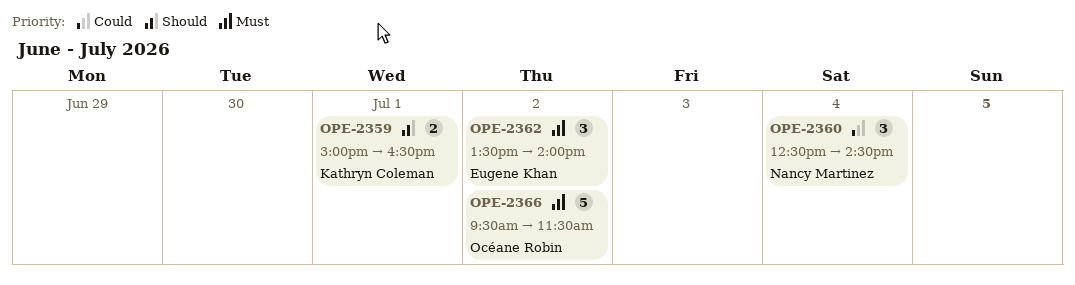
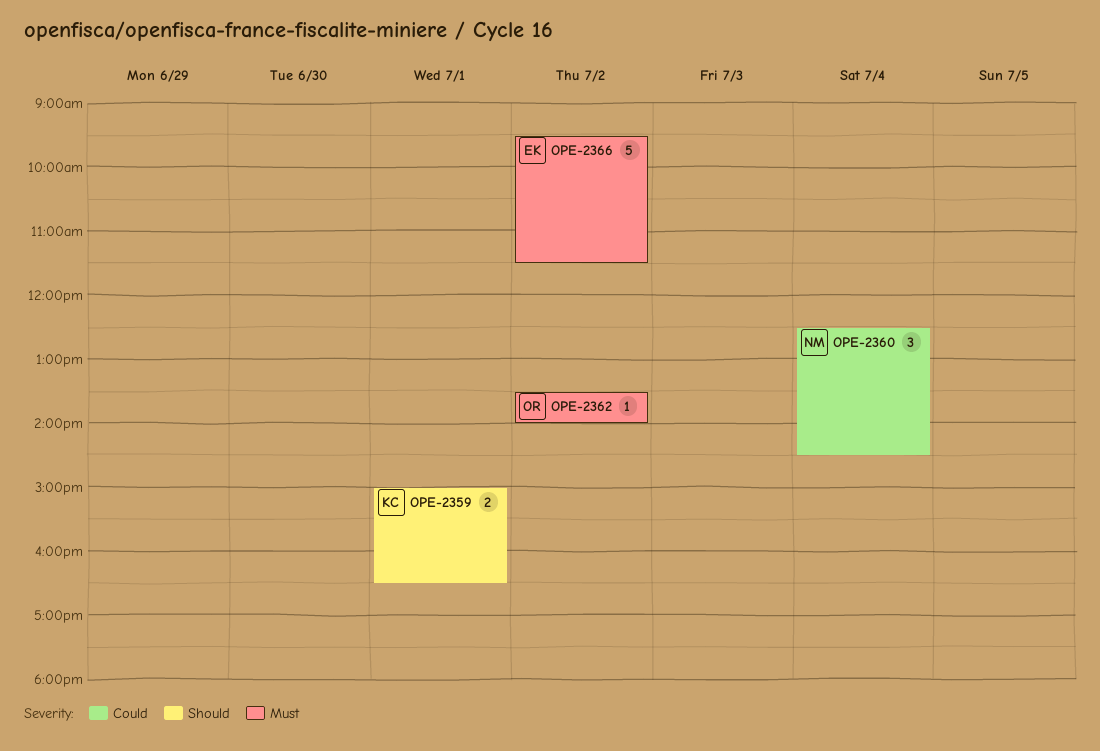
OPE-2362, owner: Eugene Khan -> Océane Robin
OPE-2362, estimate: 3 -> 1
OPE-2366, owner: Océane Robin -> Eugene Khan

